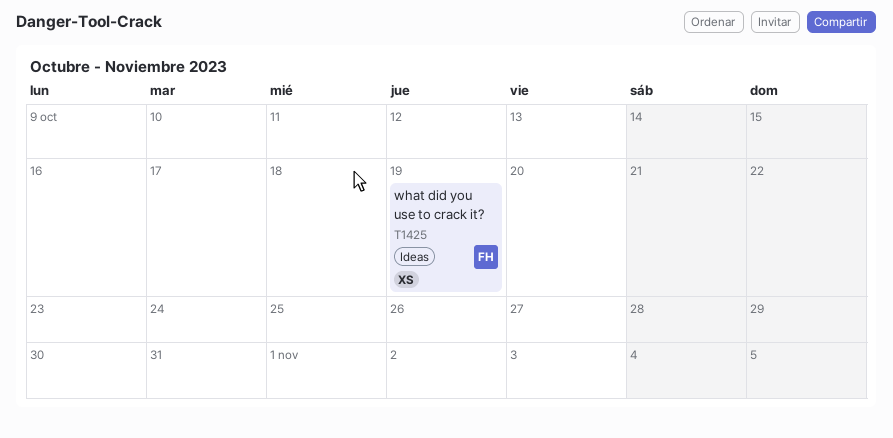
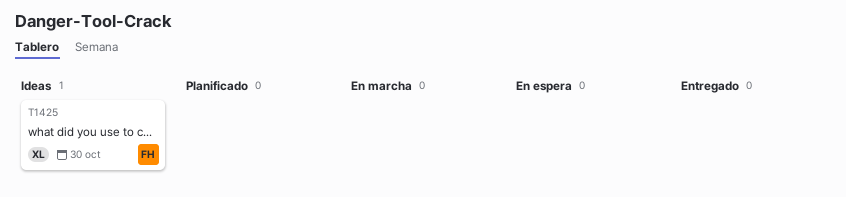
T1425, estimate: XS -> XL
T1425, due: Oct 19 -> Oct 30

